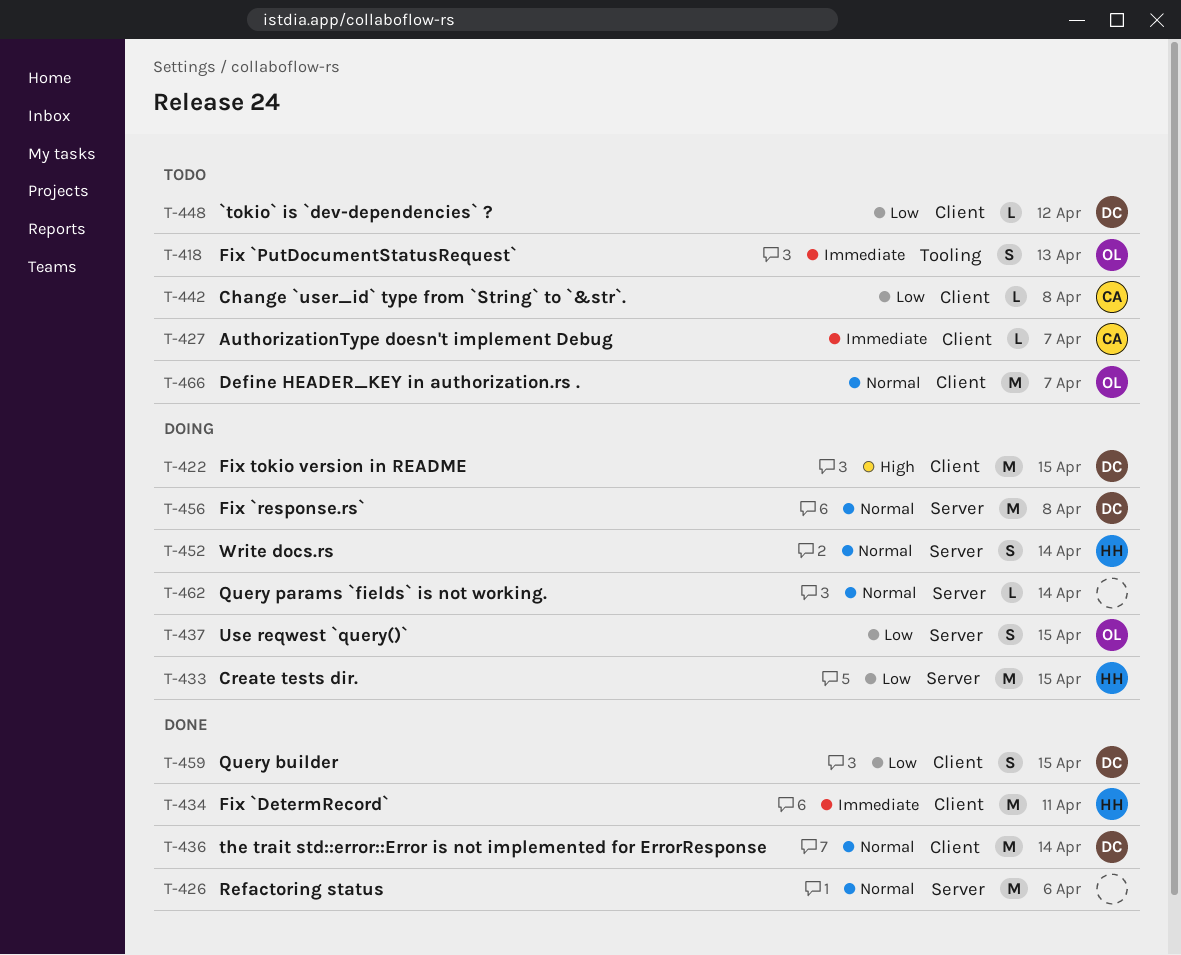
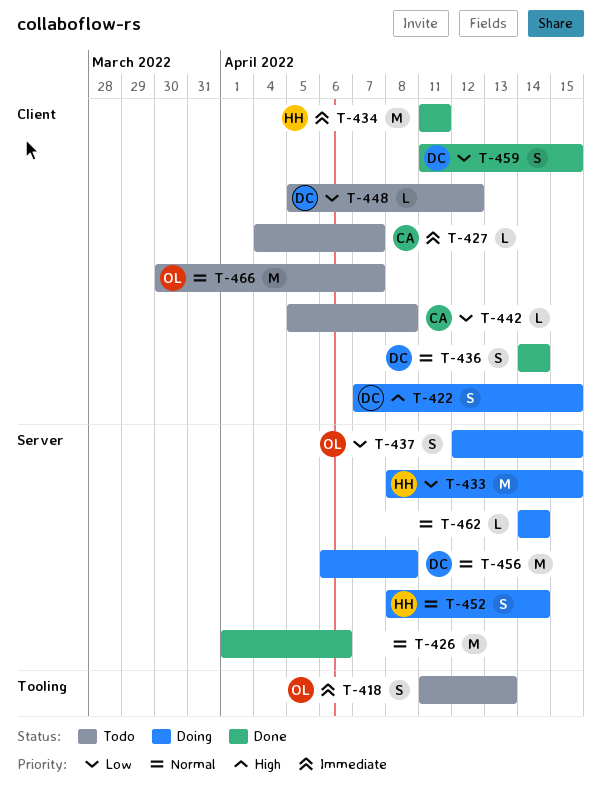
T-422, estimate: M -> S
T-436, estimate: M -> S

